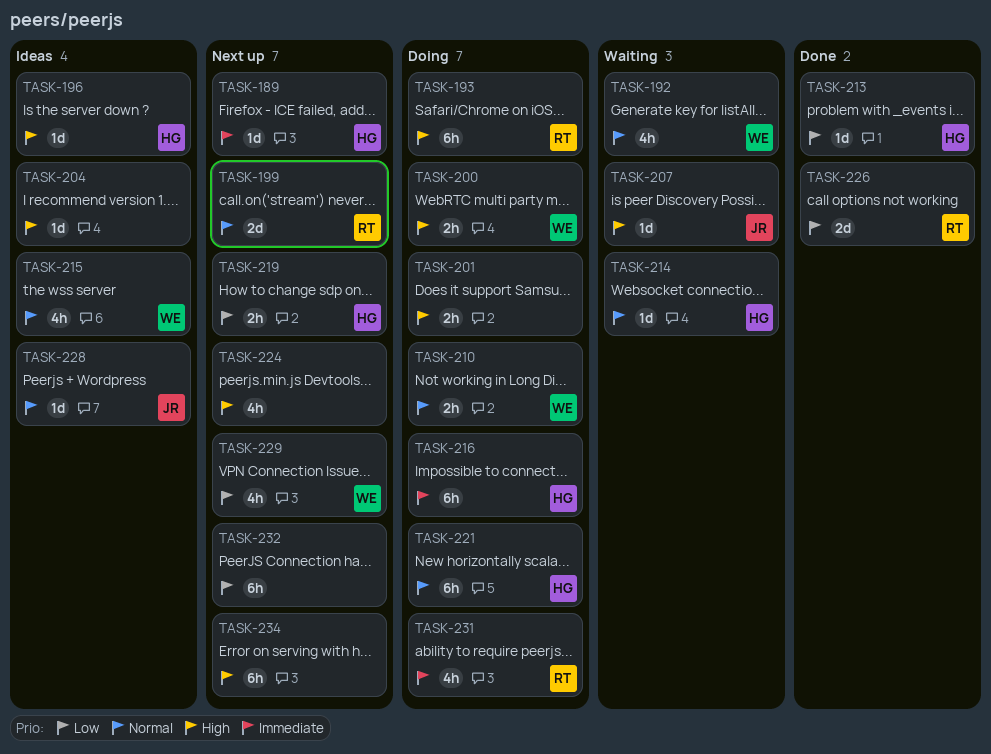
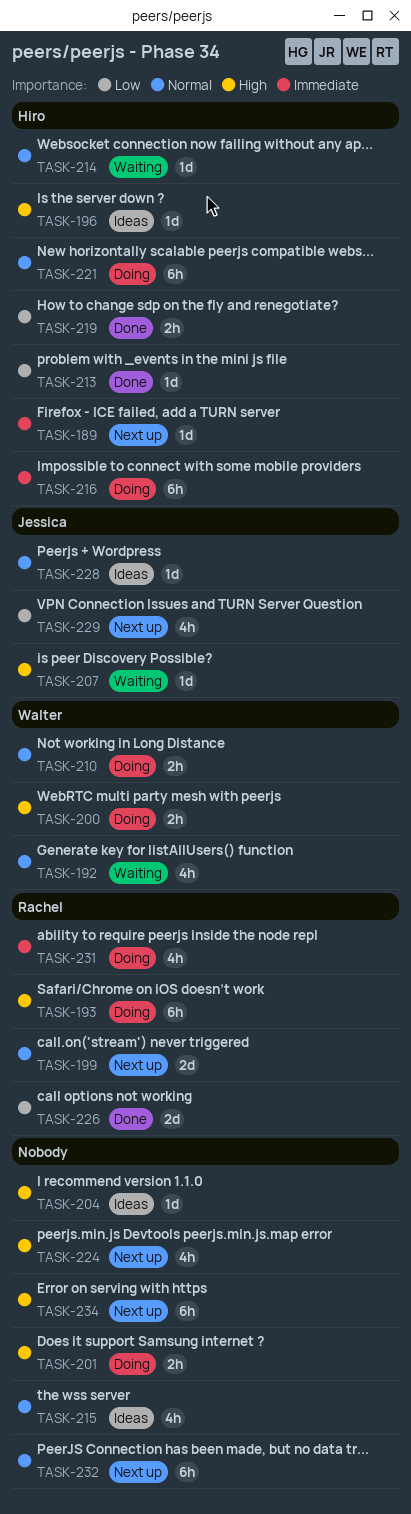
TASK-215, owner: Walter -> none
TASK-219, status: Next up -> Done
TASK-229, owner: Walter -> Jessica
TASK-232, priority: Low -> Normal

